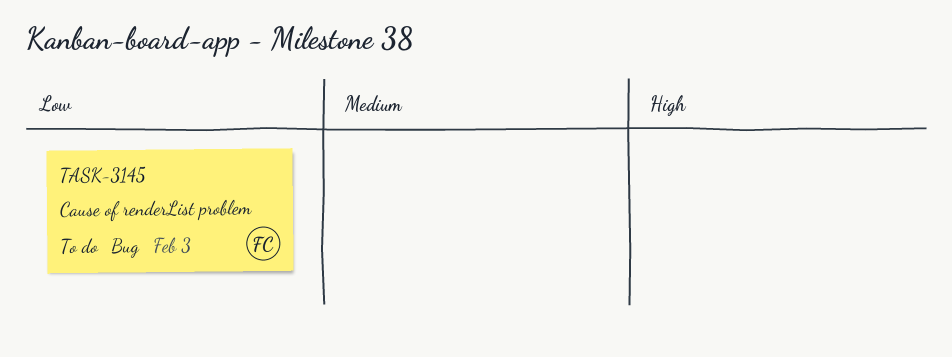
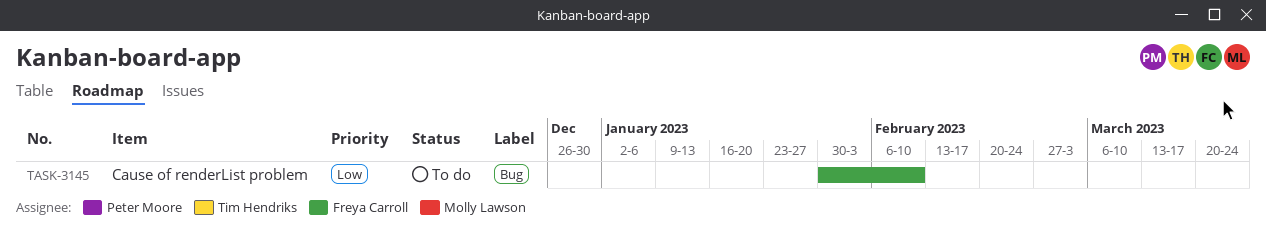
TASK-3145, due: Feb 3 -> Feb 10

